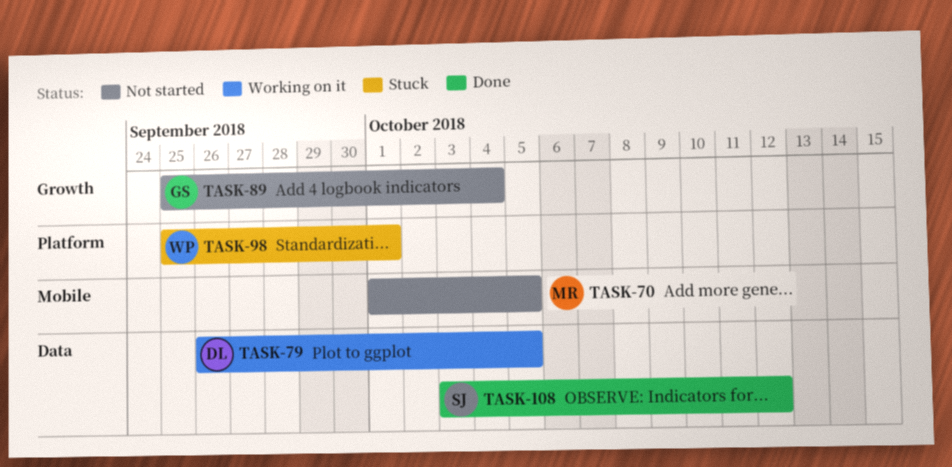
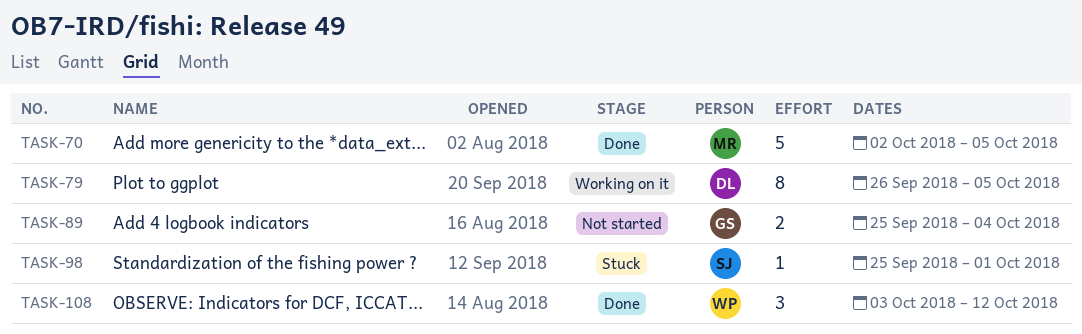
TASK-70, status: Not started -> Done
TASK-70, start: Oct 1 -> Oct 2
TASK-98, owner: WP -> SJ
TASK-108, owner: SJ -> WP

